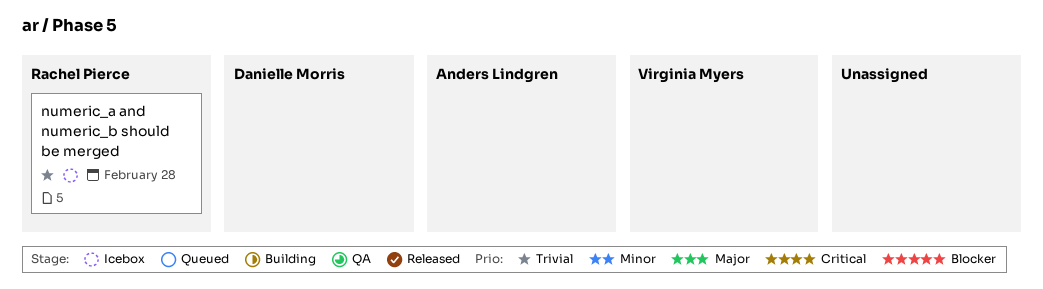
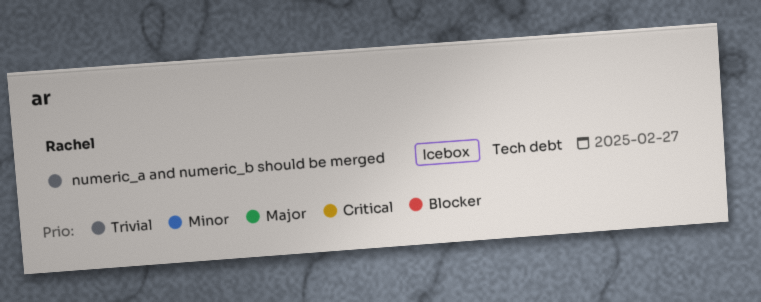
numeric_a and numeric_b should be merged, due: Feb 28 -> Feb 27

